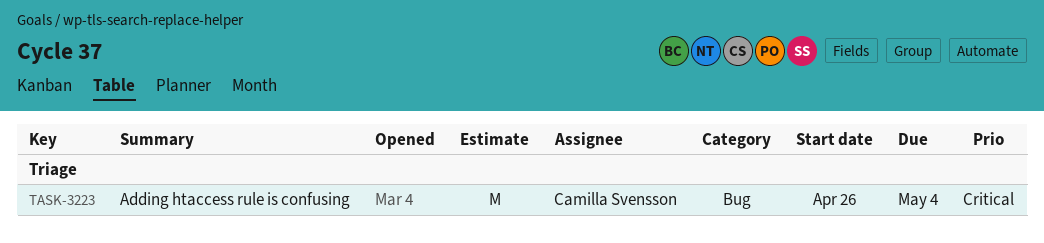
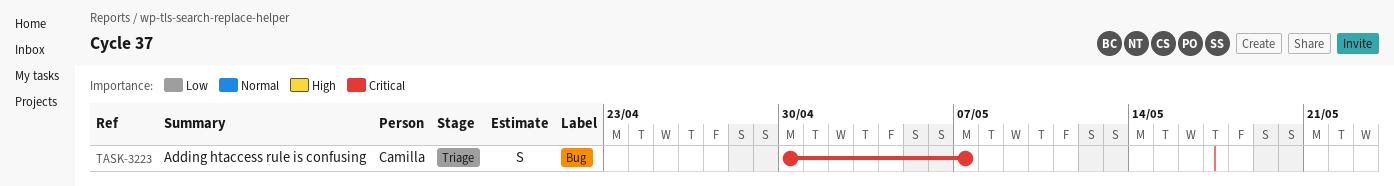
TASK-3223, estimate: M -> S
TASK-3223, start: Apr 26 -> Apr 30
TASK-3223, due: May 4 -> May 7

